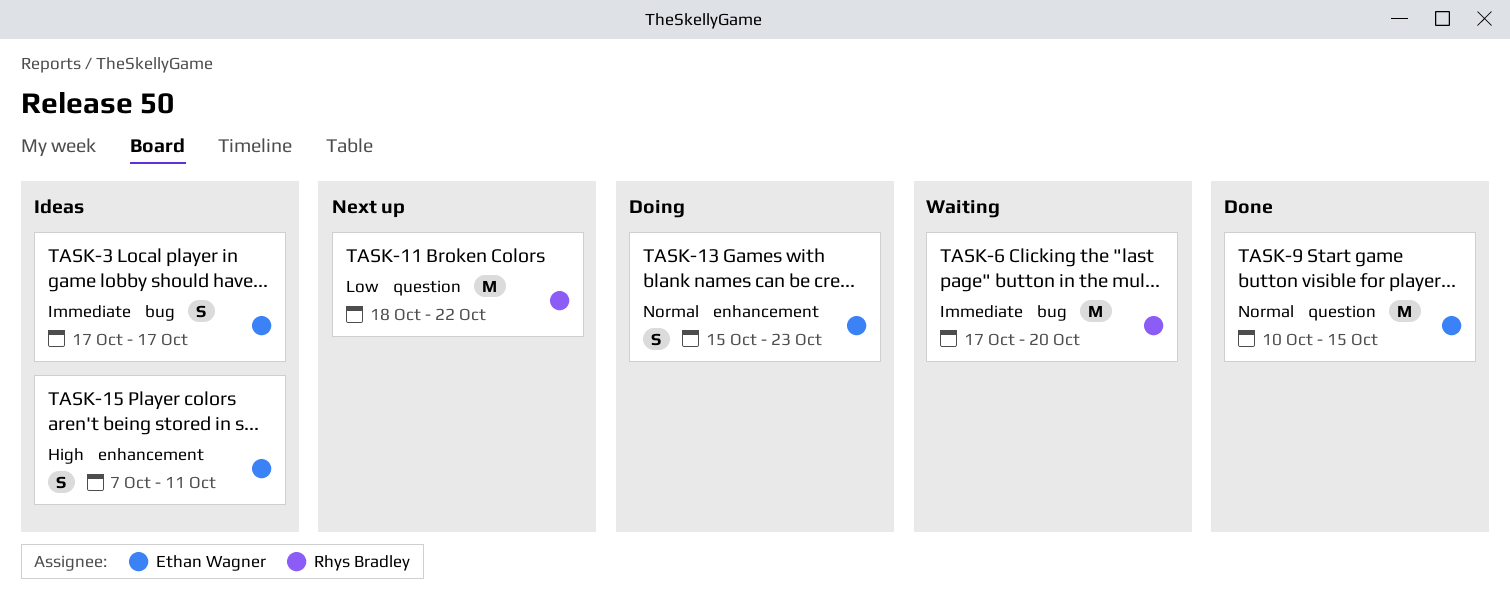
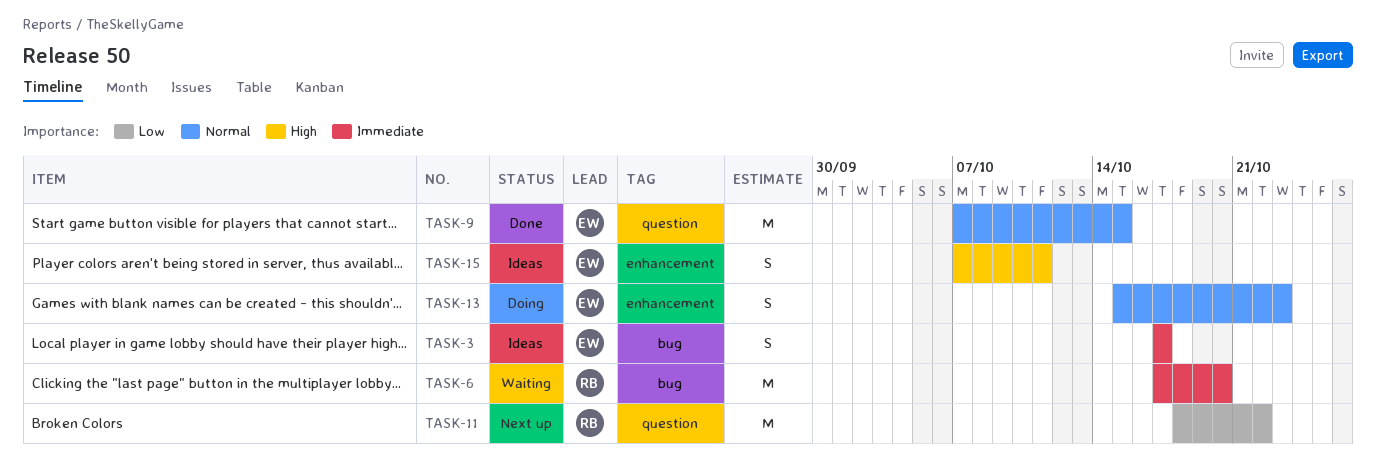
TASK-9, start: Oct 10 -> Oct 7

